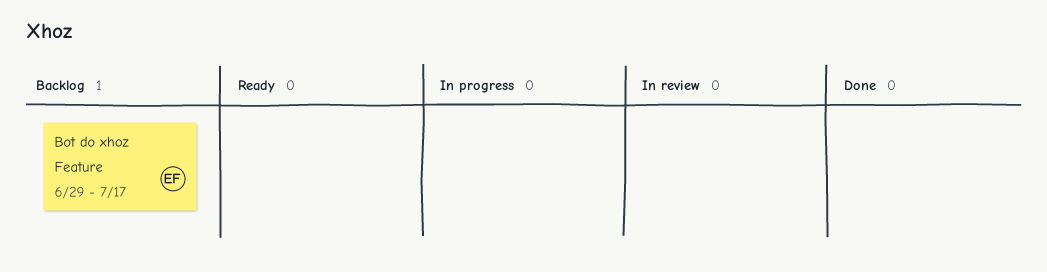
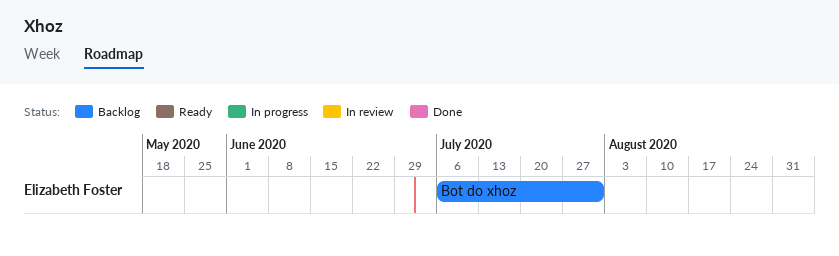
Bot do xhoz, start: Jun 29 -> Jul 6
Bot do xhoz, due: Jul 17 -> Jul 31

